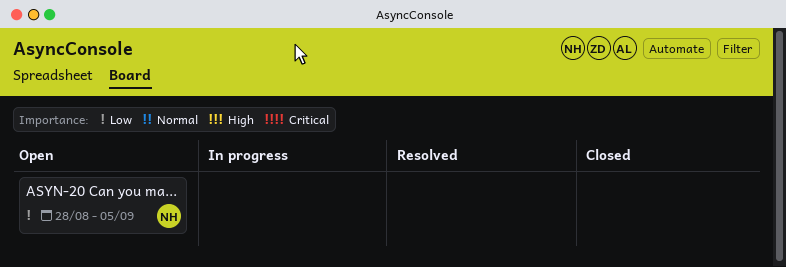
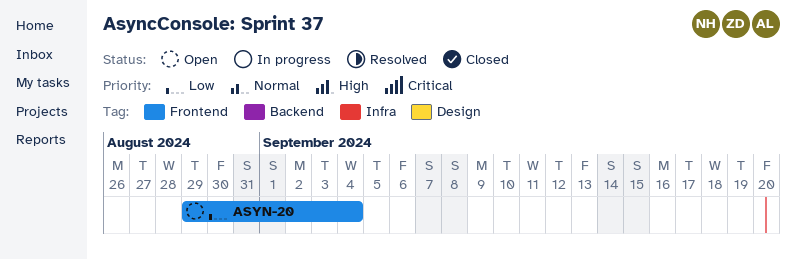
ASYN-20, start: Aug 28 -> Aug 29
ASYN-20, due: Sep 5 -> Sep 4

